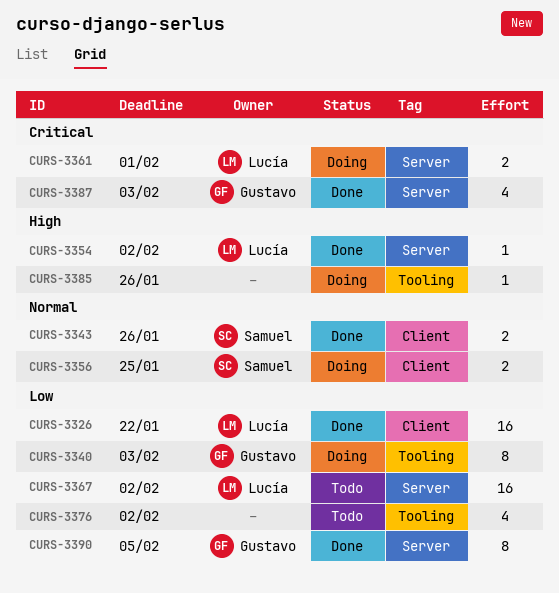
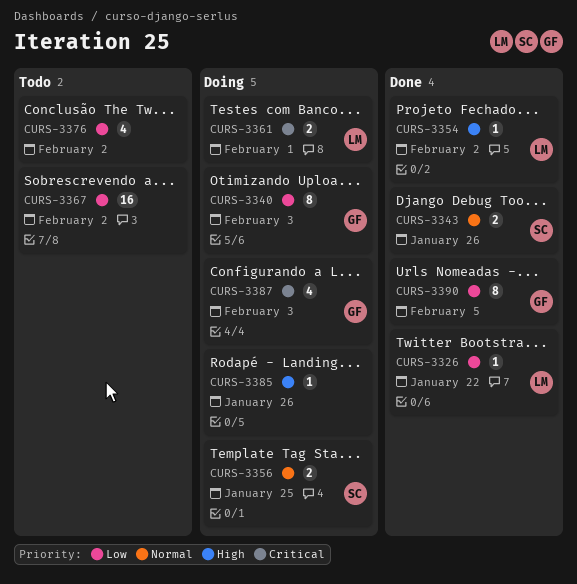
CURS-3326, estimate: 16 -> 1
CURS-3367, owner: Lucía -> none
CURS-3387, status: Done -> Doing

